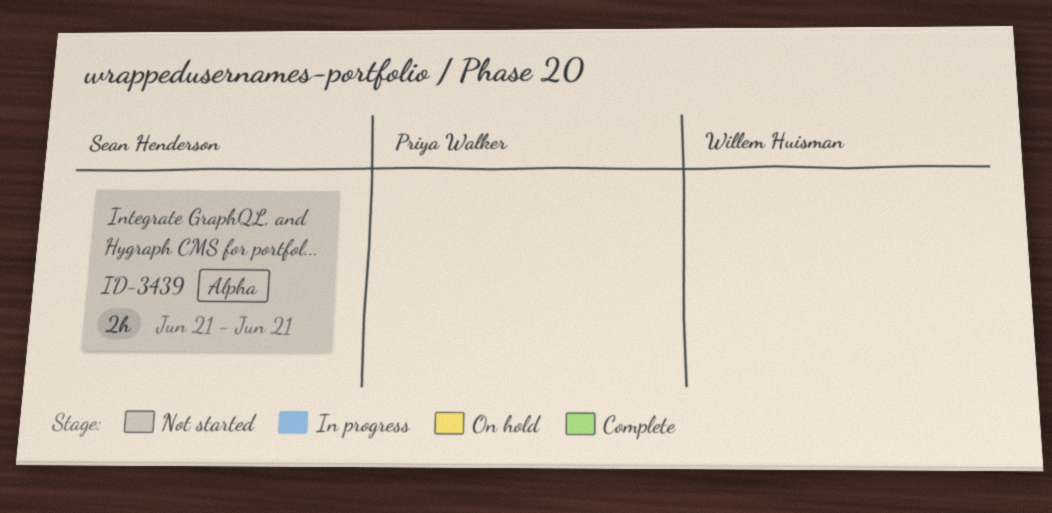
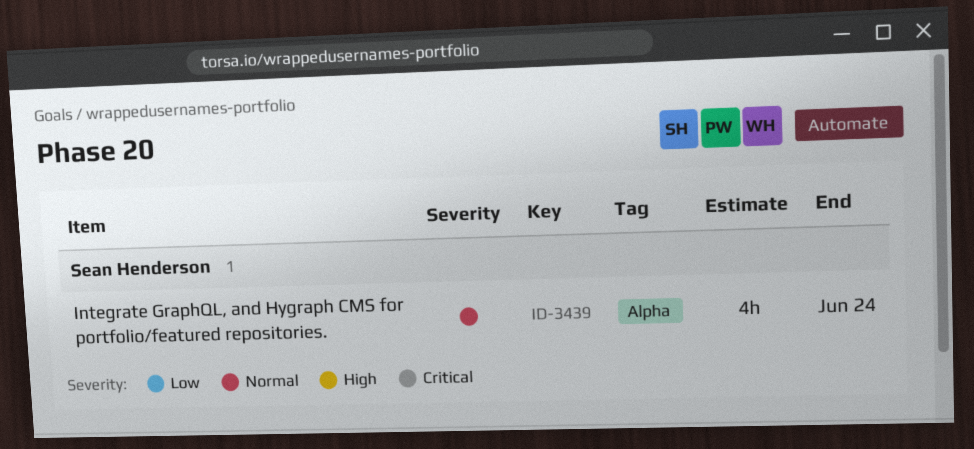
ID-3439, estimate: 2h -> 4h
ID-3439, due: Jun 21 -> Jun 24

